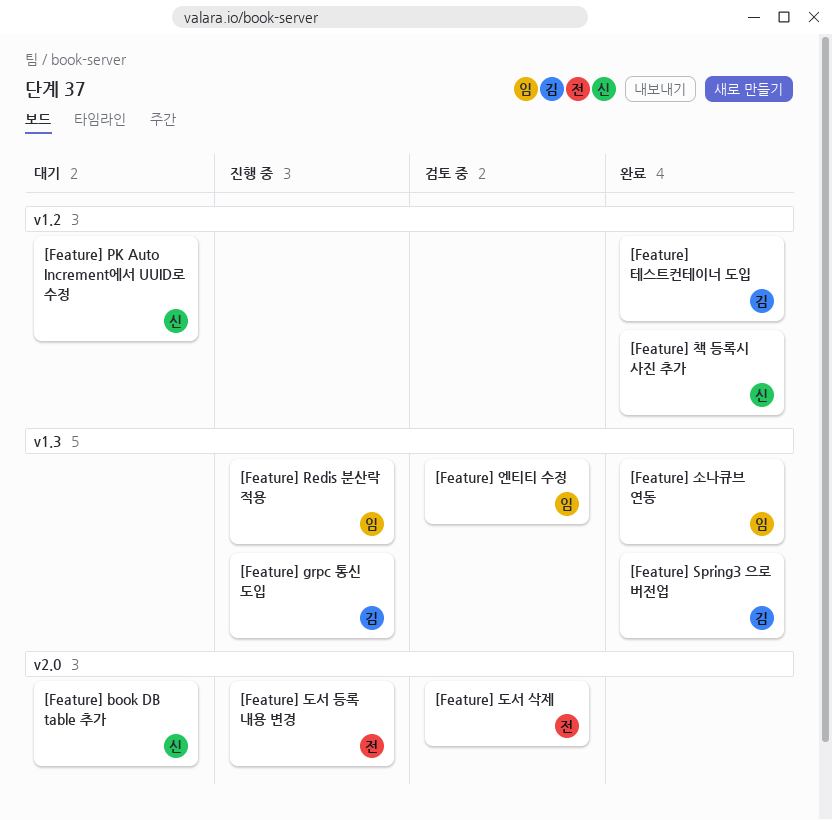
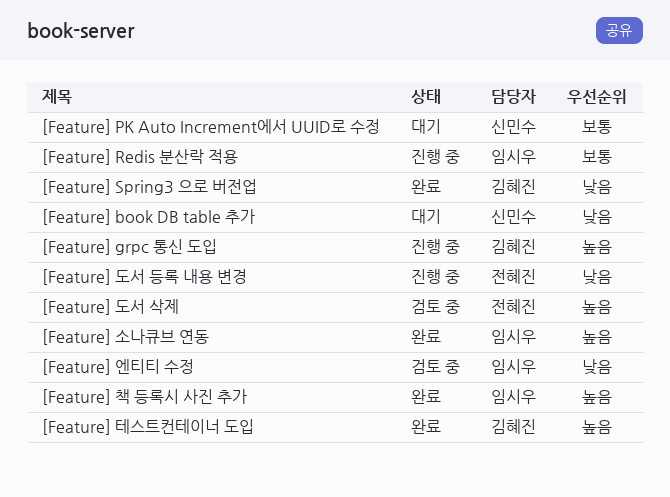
[Feature] 책 등록시 사진 추가, owner: 신민수 -> 임시우

